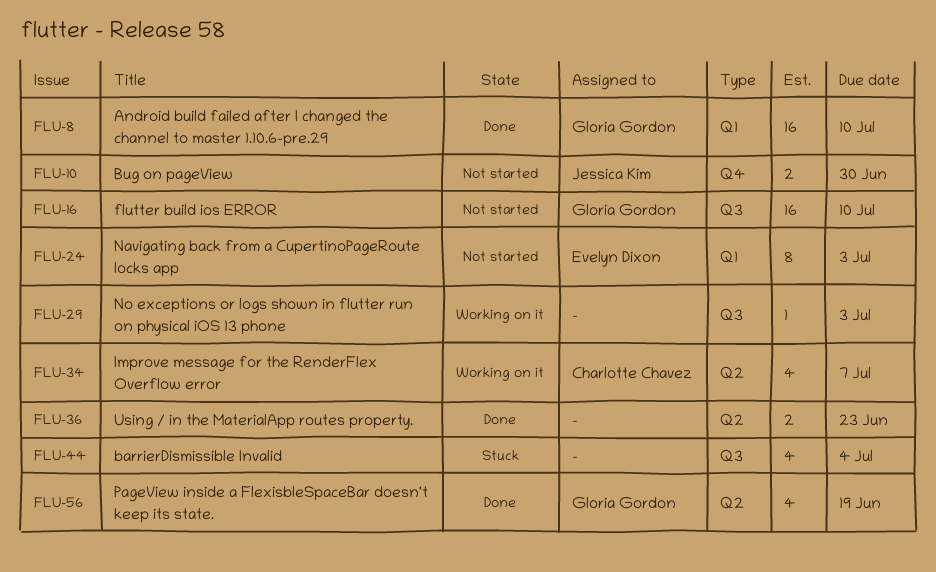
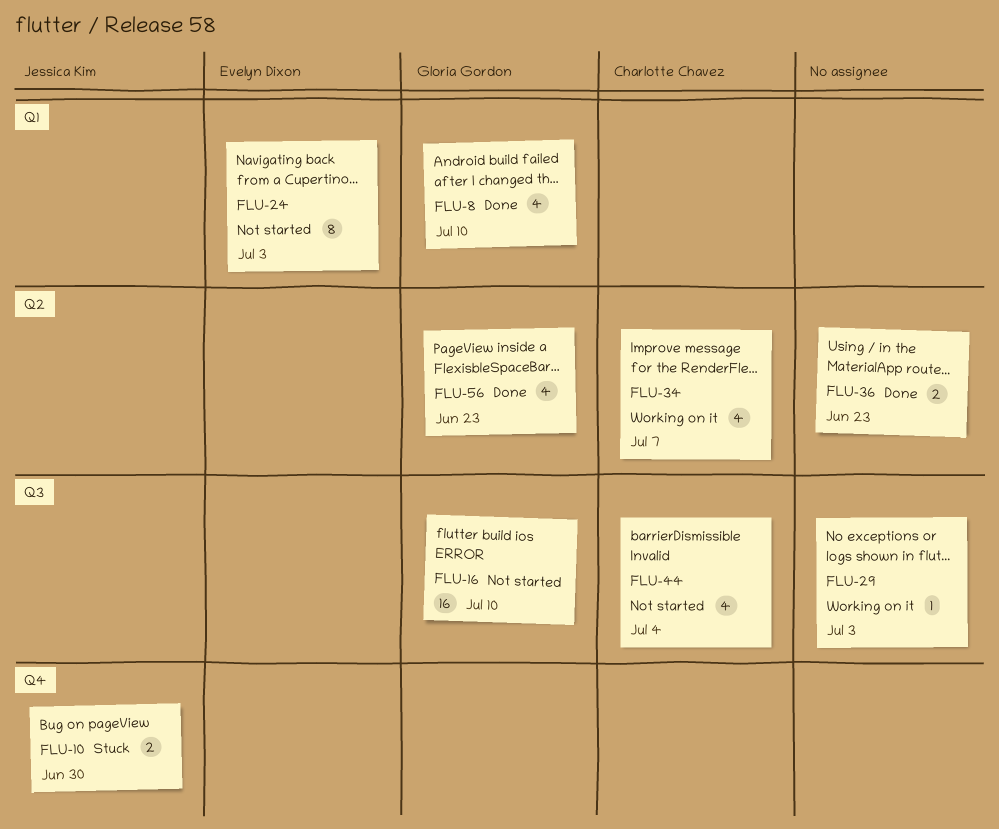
FLU-8, estimate: 16 -> 4
FLU-10, status: Not started -> Stuck
FLU-44, status: Stuck -> Not started
FLU-44, owner: none -> Charlotte Chavez
FLU-56, due: Jun 19 -> Jun 23

